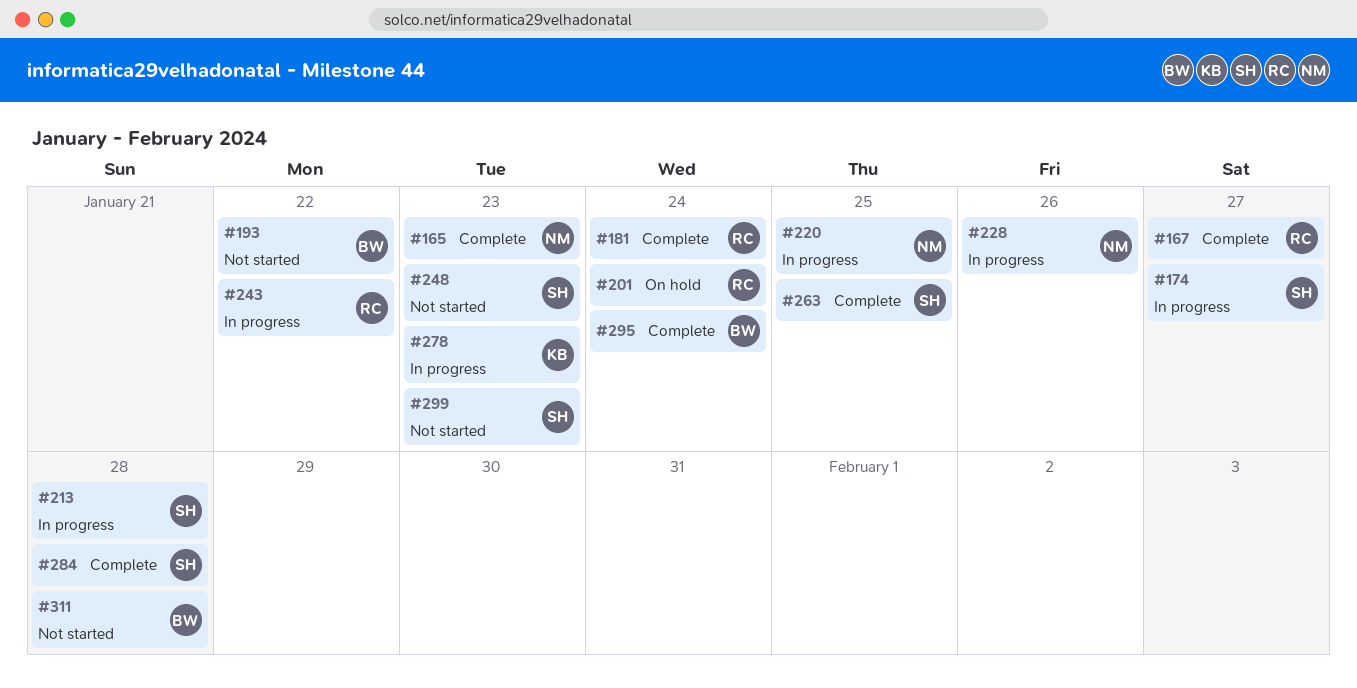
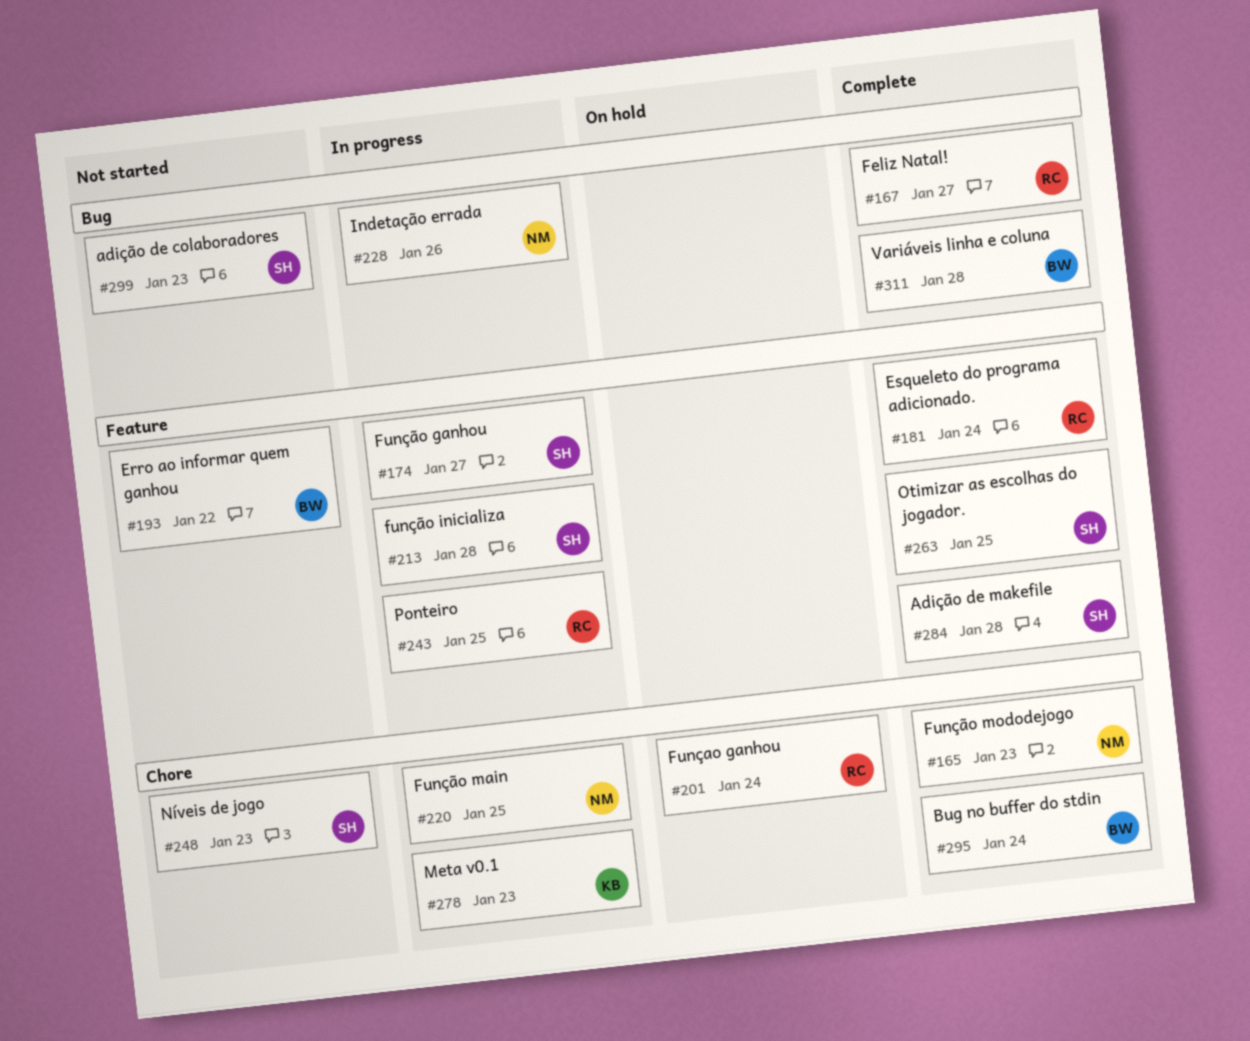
#243, due: Jan 22 -> Jan 25
#311, status: Not started -> Complete

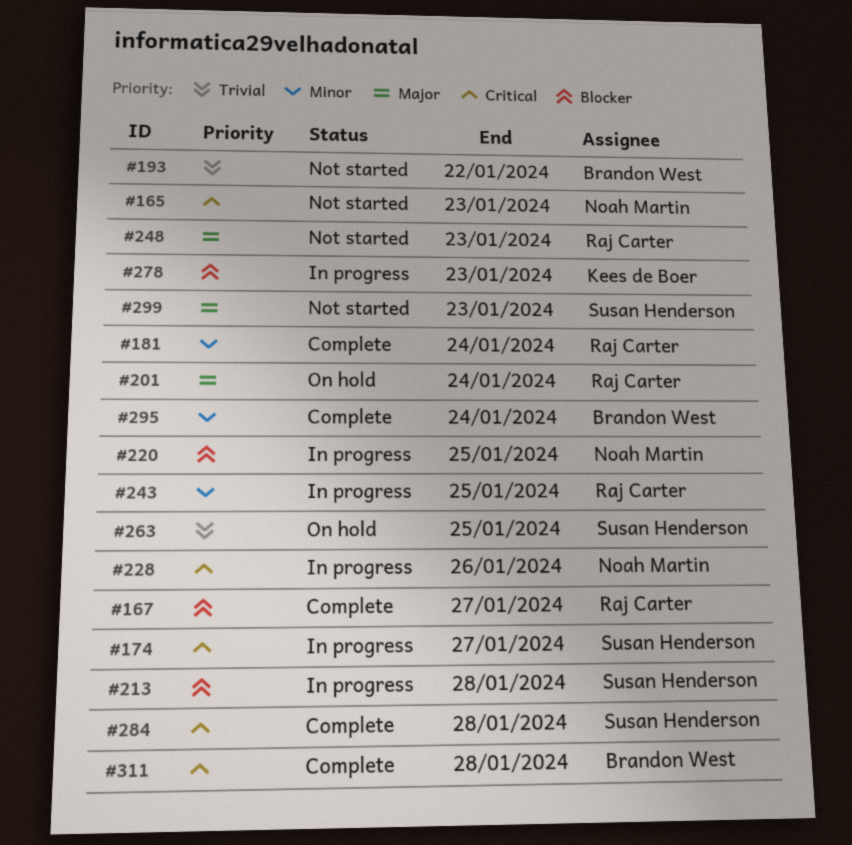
#165, status: Complete -> Not started
#248, owner: Susan Henderson -> Raj Carter
#263, status: Complete -> On hold

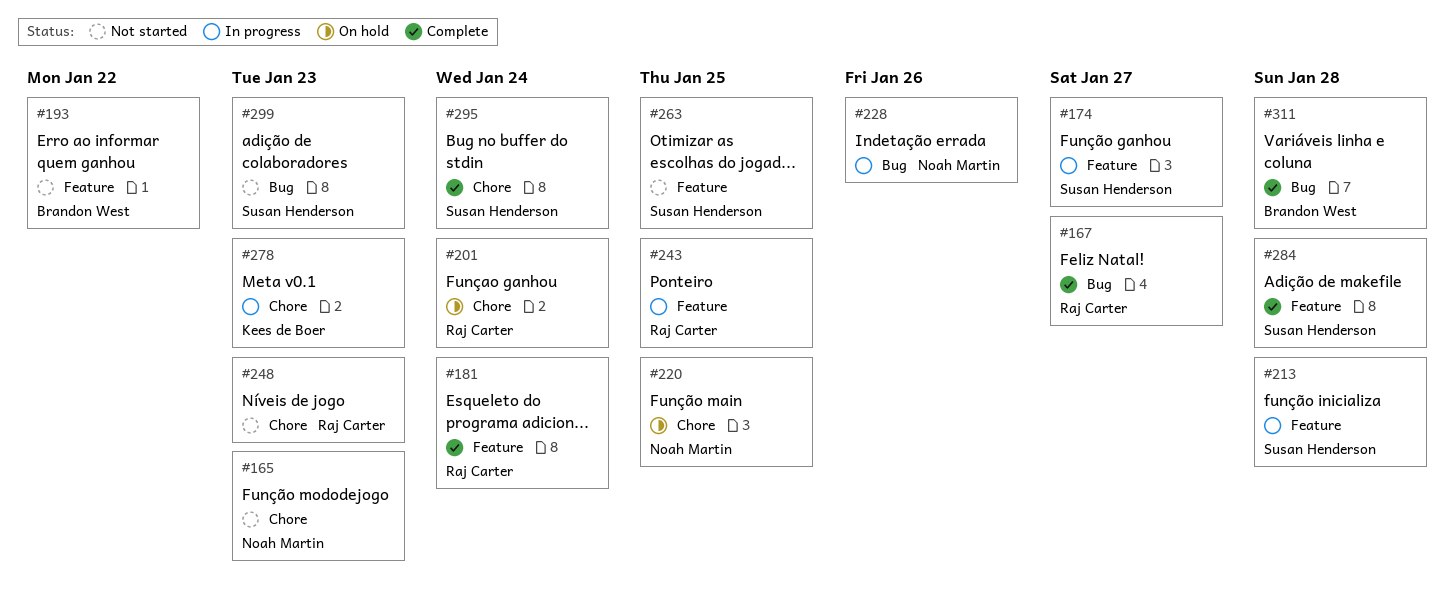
#220, status: In progress -> On hold
#263, status: On hold -> Not started
#295, owner: Brandon West -> Susan Henderson

